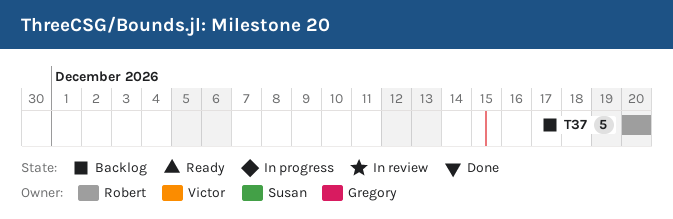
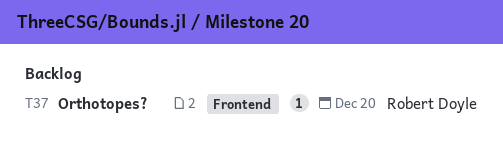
T37, estimate: 5 -> 1

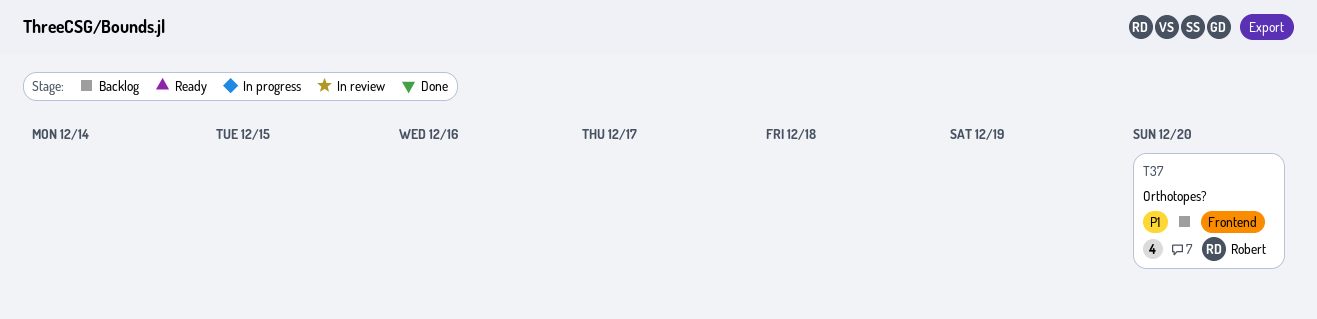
T37, estimate: 1 -> 4

